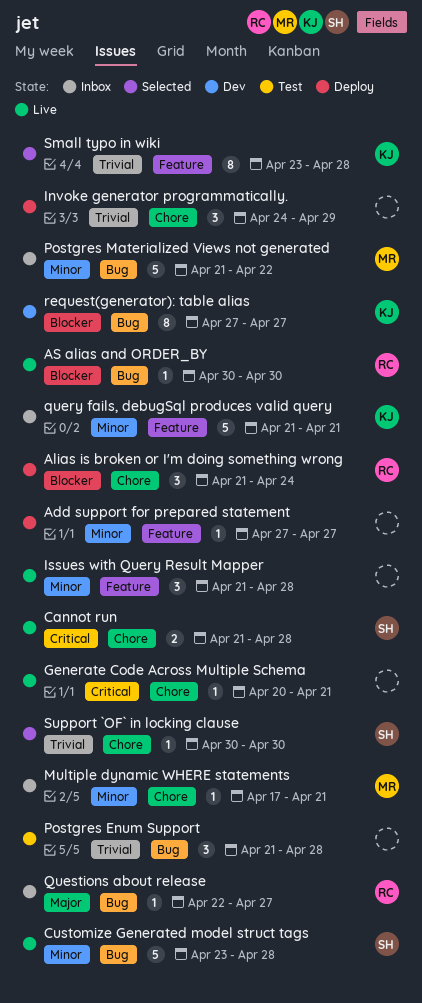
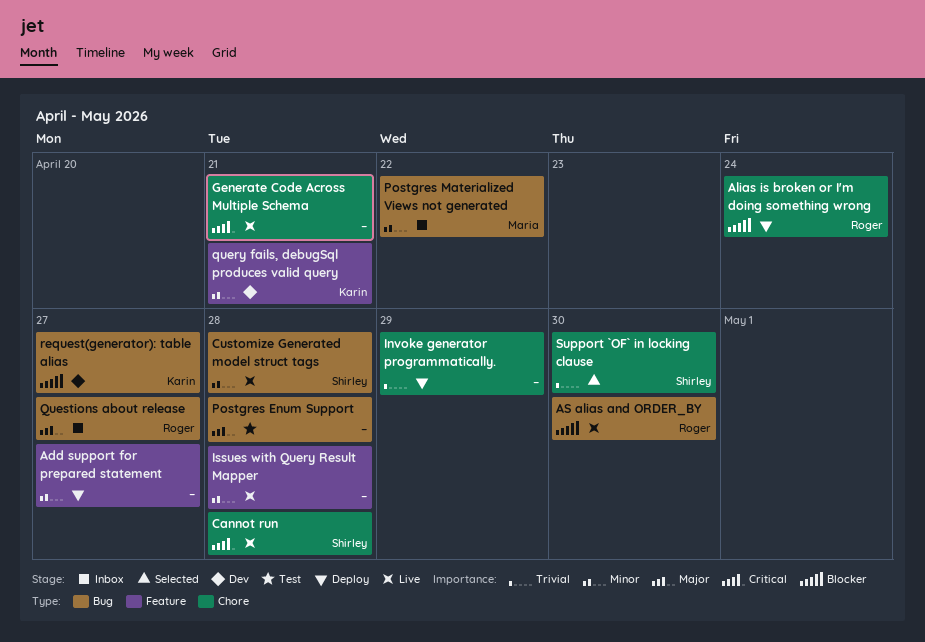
Multiple dynamic WHERE statements: present -> none
Postgres Enum Support, priority: Trivial -> Major
query fails, debugSql produces valid query, status: Inbox -> Dev
Small typo in wiki: present -> none

